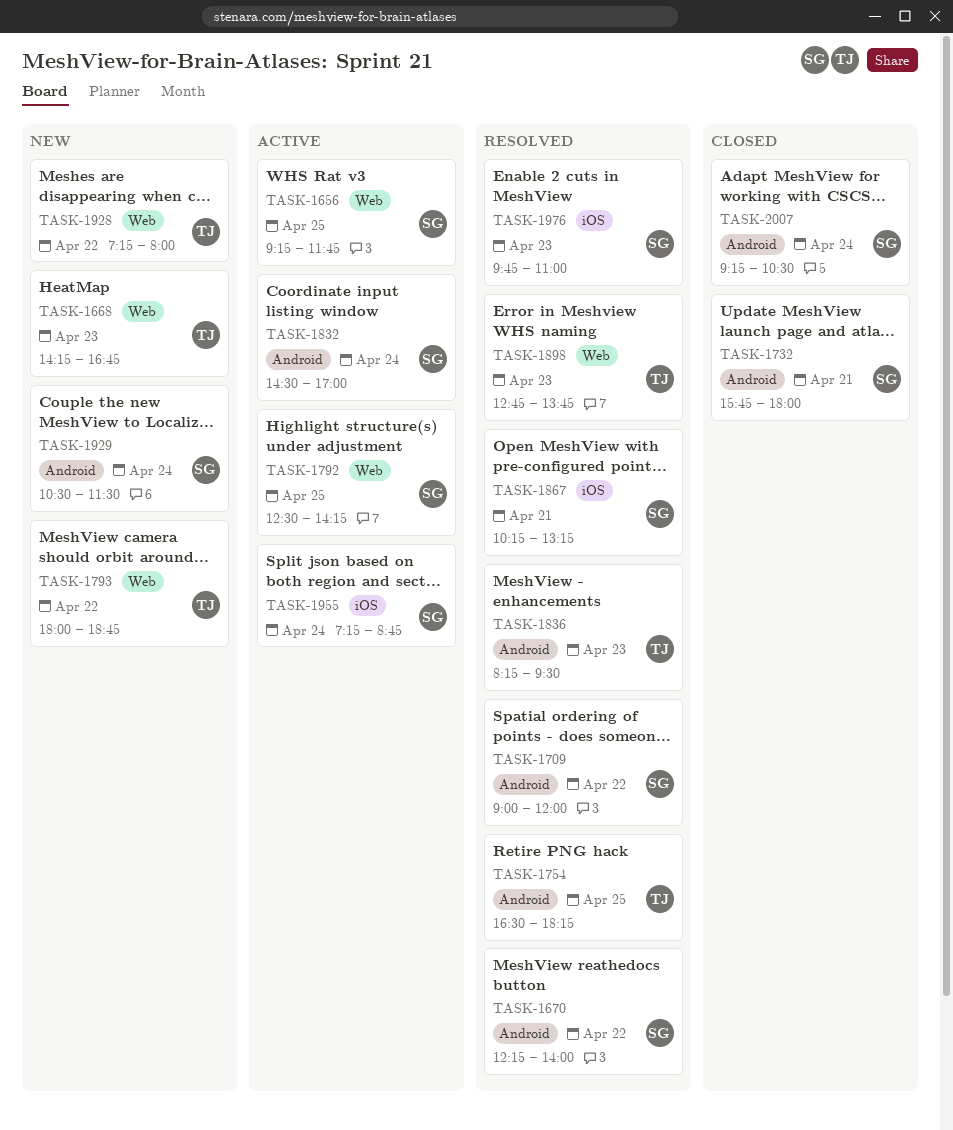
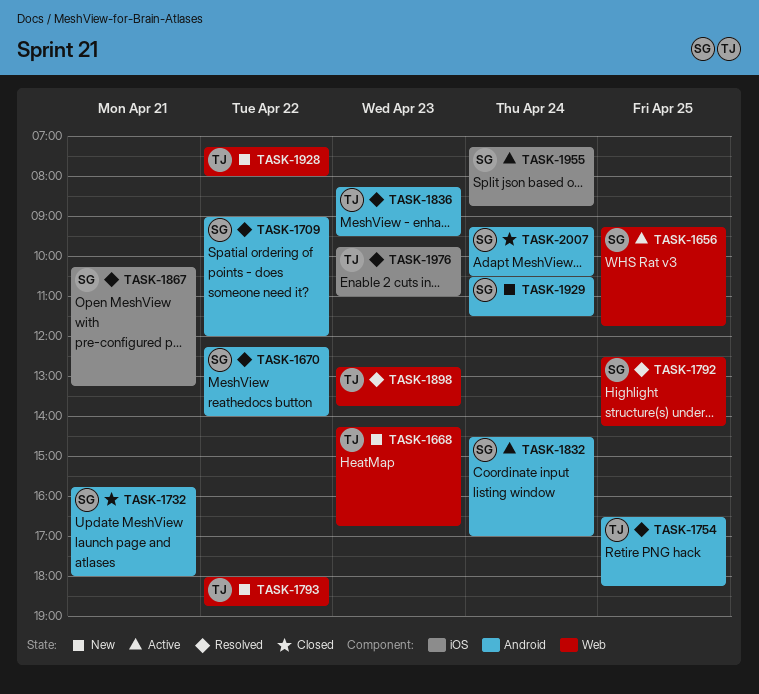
TASK-1792, status: Active -> Resolved
TASK-1976, owner: SG -> TJ

